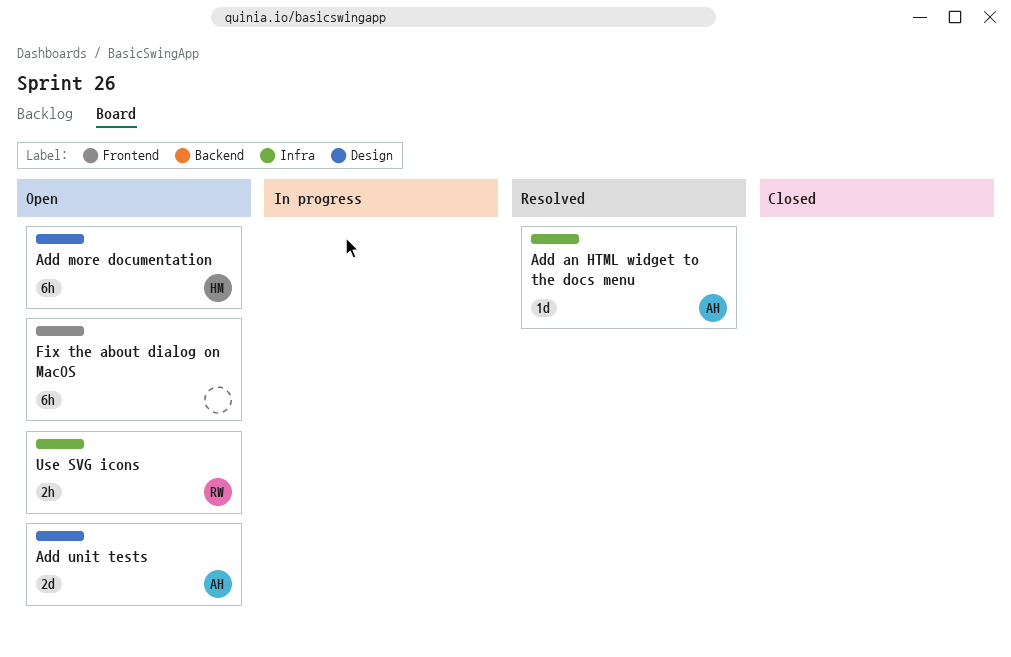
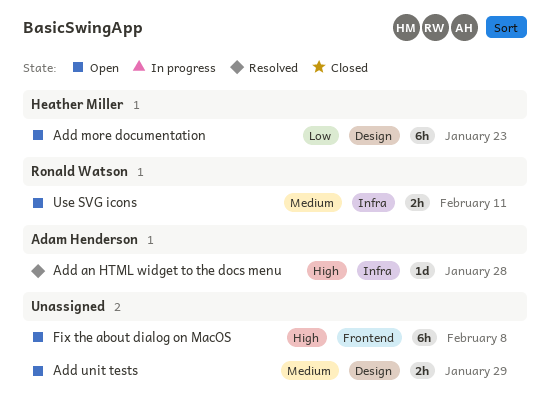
Add unit tests, owner: Adam Henderson -> none
Add unit tests, estimate: 2d -> 2h

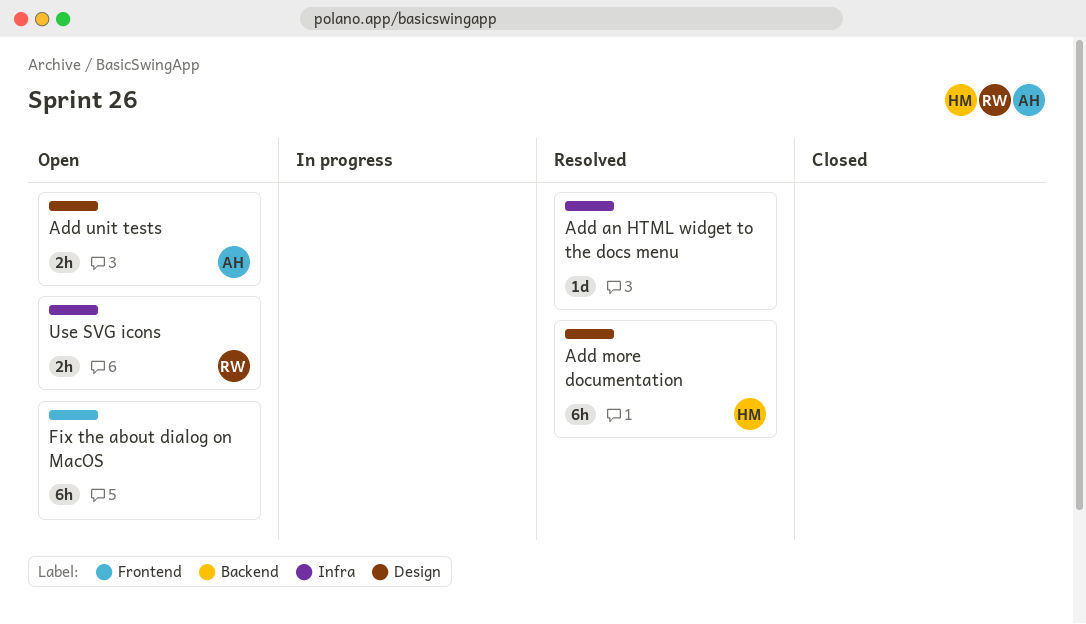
Add an HTML widget to the docs menu, owner: Adam Henderson -> none
Add more documentation, status: Open -> Resolved
Add unit tests, owner: none -> Adam Henderson

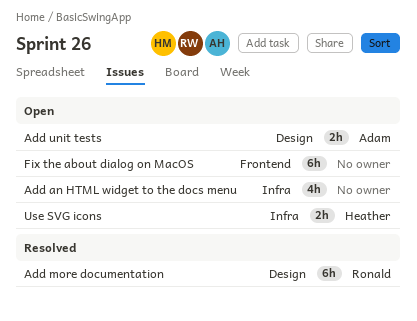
Add an HTML widget to the docs menu, status: Resolved -> Open
Add an HTML widget to the docs menu, estimate: 1d -> 4h
Add more documentation, owner: Heather -> Ronald
Use SVG icons, owner: Ronald -> Heather

